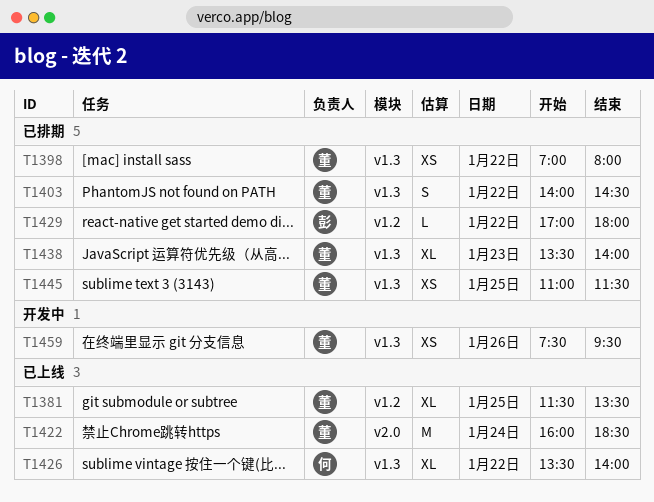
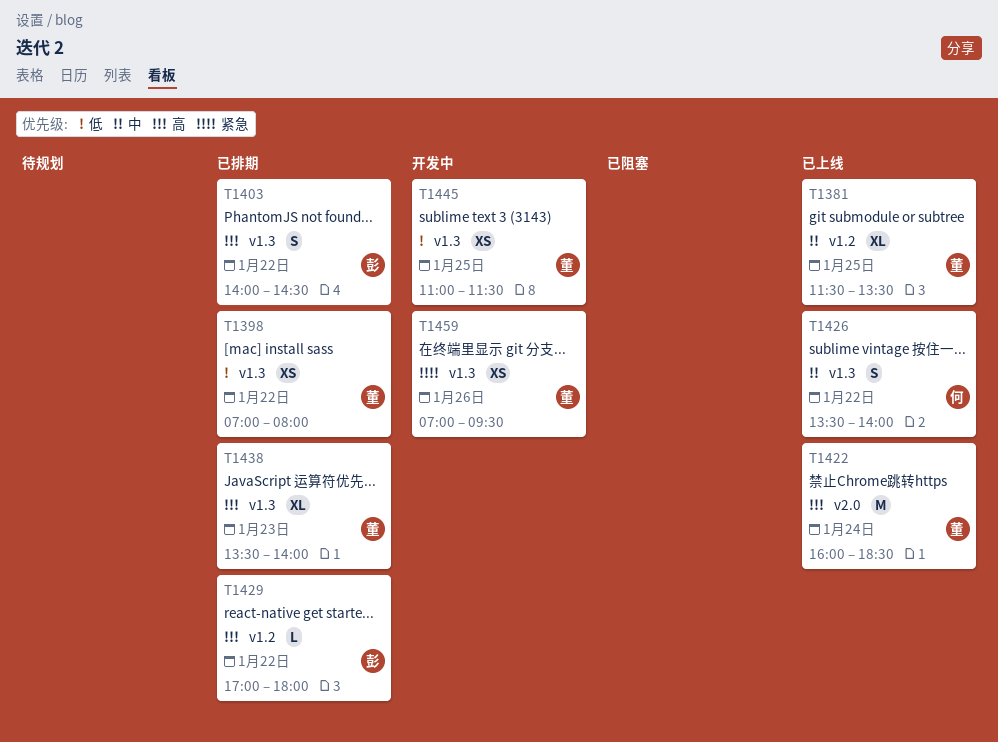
T1403, owner: 董 -> 彭
T1426, estimate: XL -> S
T1445, status: 已排期 -> 开发中
T1459, begins: 07:30 -> 07:00

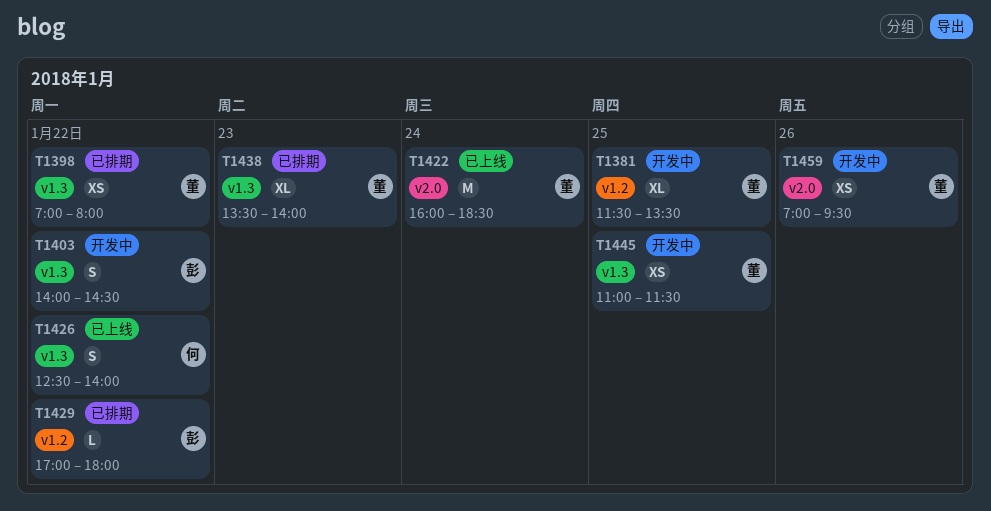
T1381, status: 已上线 -> 开发中
T1403, status: 已排期 -> 开发中
T1426, begins: 13:30 -> 12:30
T1459, label: v1.3 -> v2.0

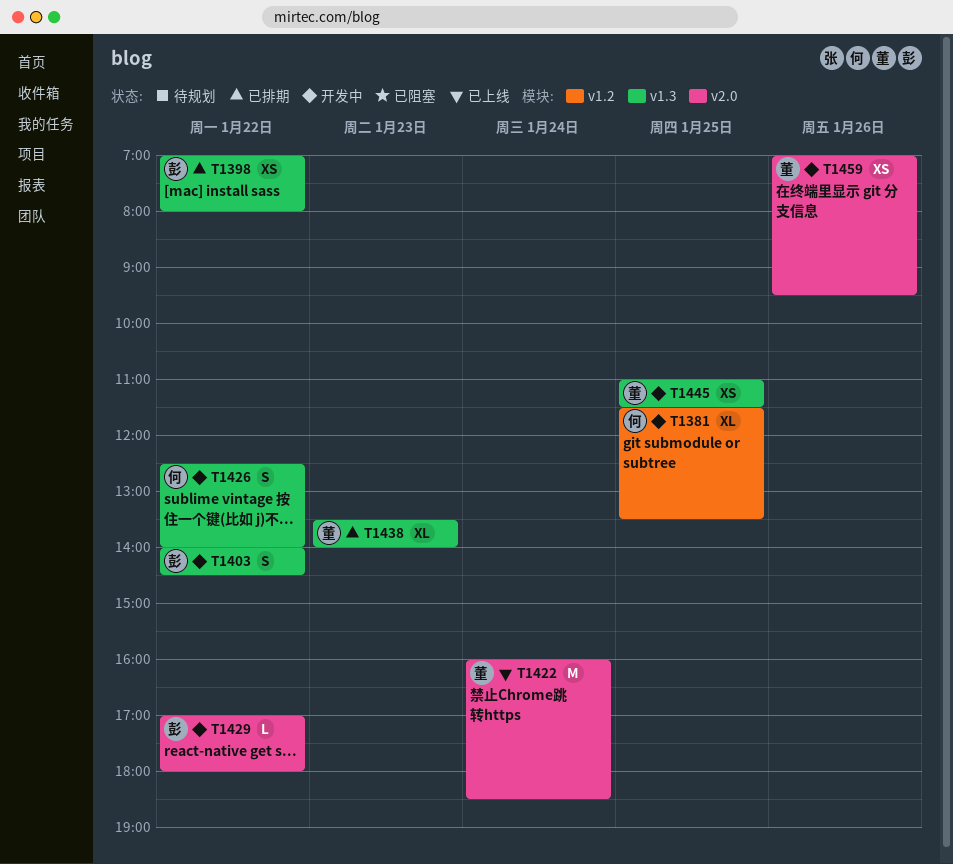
T1381, owner: 董 -> 何
T1398, owner: 董 -> 彭
T1426, status: 已上线 -> 开发中
T1429, status: 已排期 -> 开发中
T1429, label: v1.2 -> v2.0

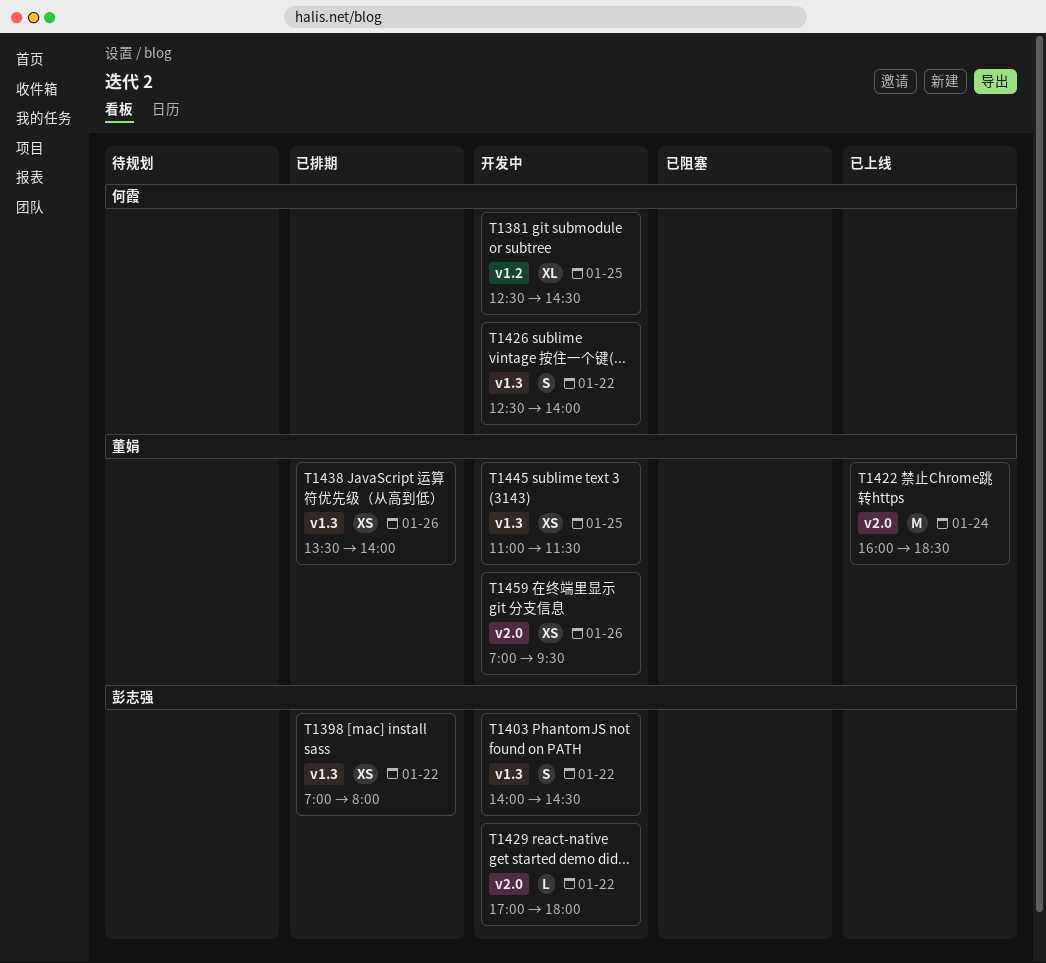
T1381, begins: 11:30 -> 12:30
T1381, ends: 13:30 -> 14:30
T1438, estimate: XL -> XS
T1438, day: Jan 23 -> Jan 26

